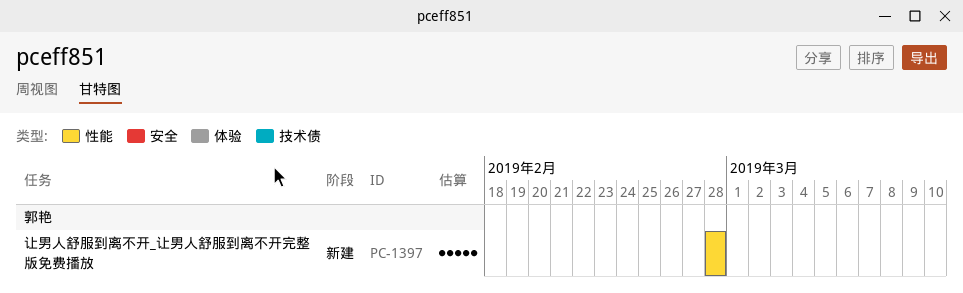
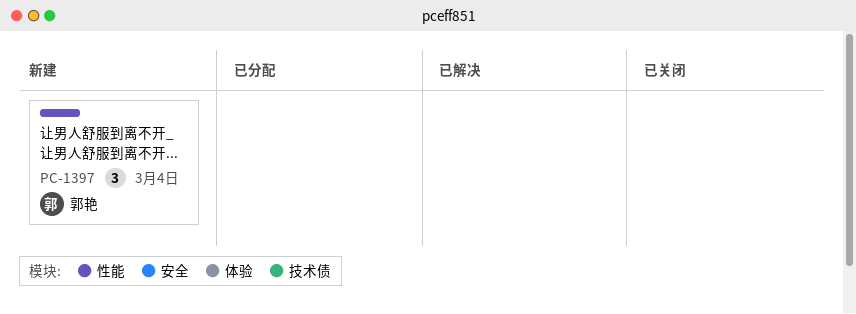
PC-1397, estimate: 5 -> 3
PC-1397, due: Feb 28 -> Mar 4

